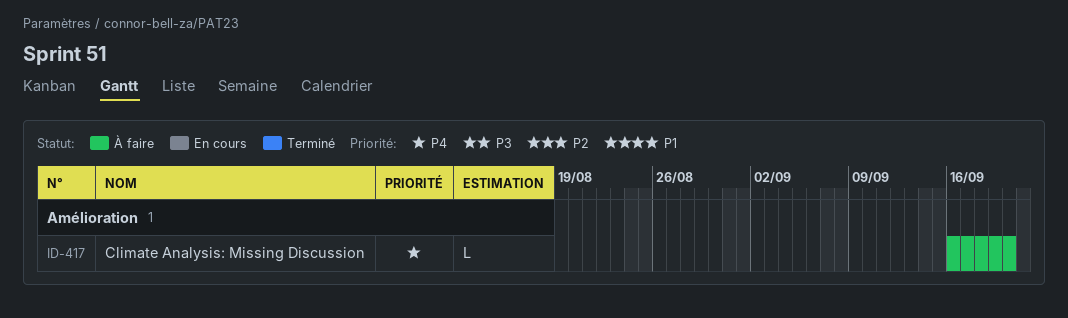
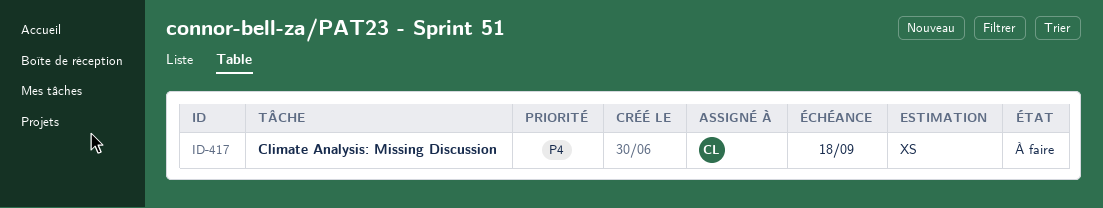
ID-417, estimate: L -> XS
ID-417, due: Sep 20 -> Sep 18

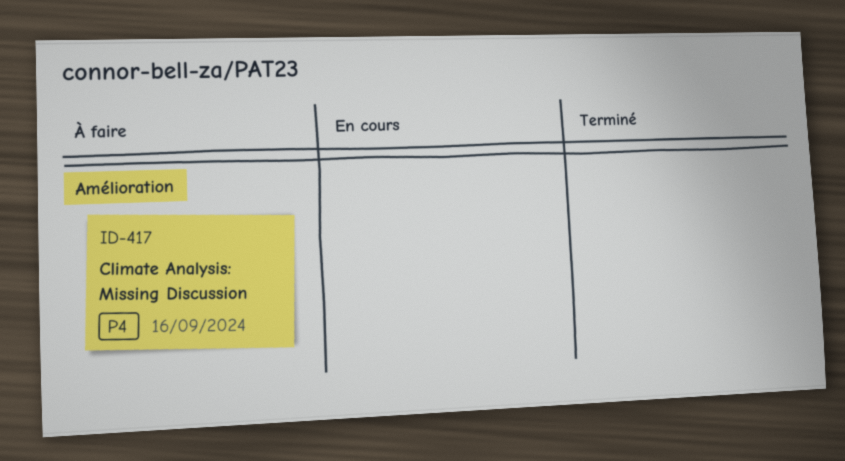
ID-417, due: Sep 18 -> Sep 16

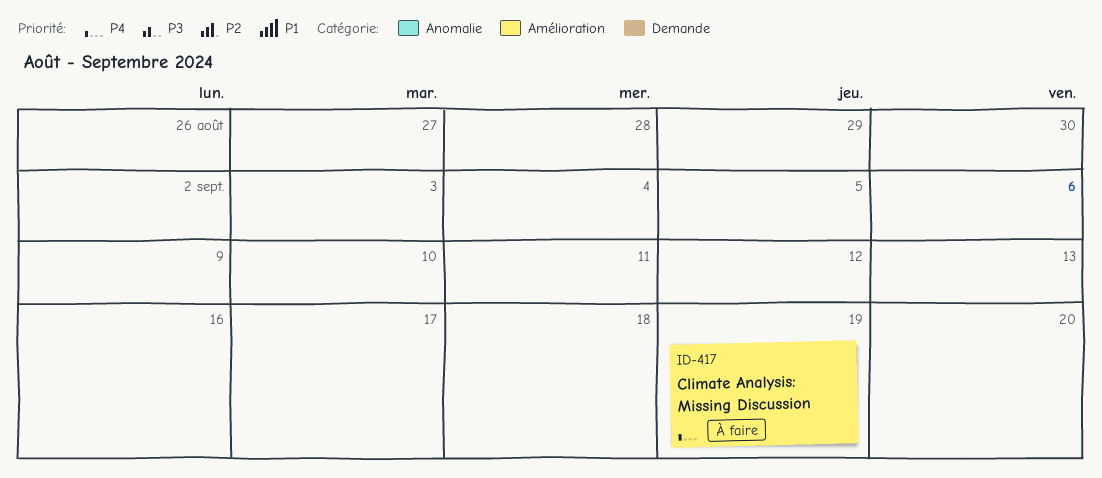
ID-417, due: Sep 16 -> Sep 19

